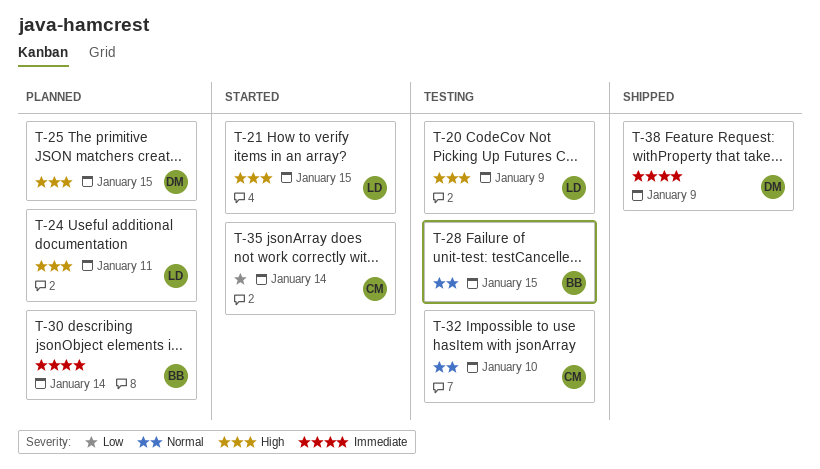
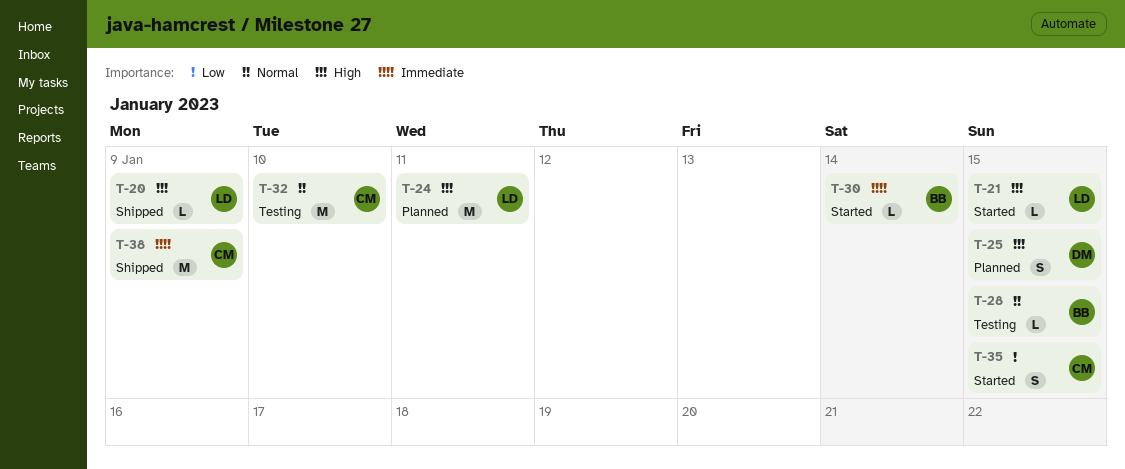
T-20, status: Testing -> Shipped
T-30, status: Planned -> Started
T-35, due: Jan 14 -> Jan 15
T-38, owner: DM -> CM

